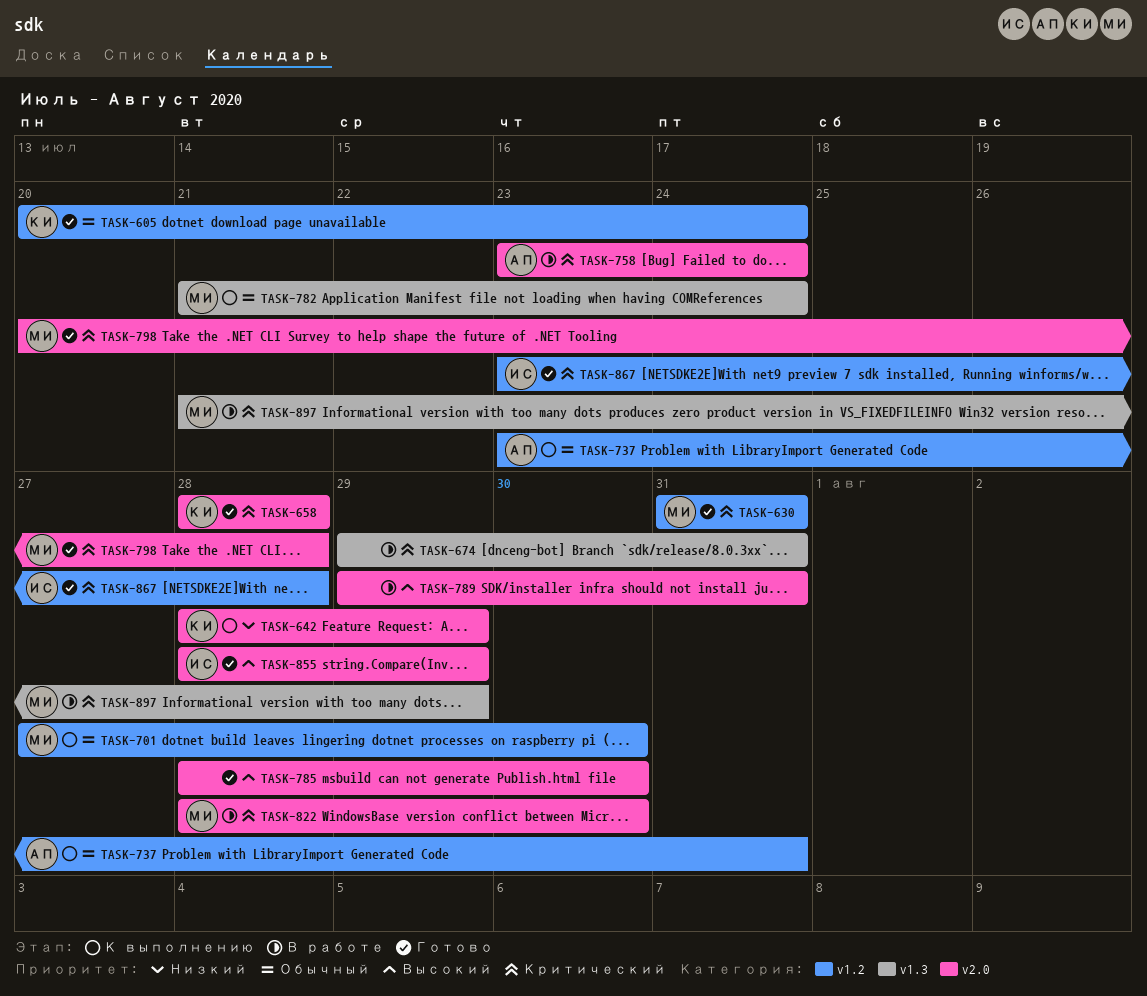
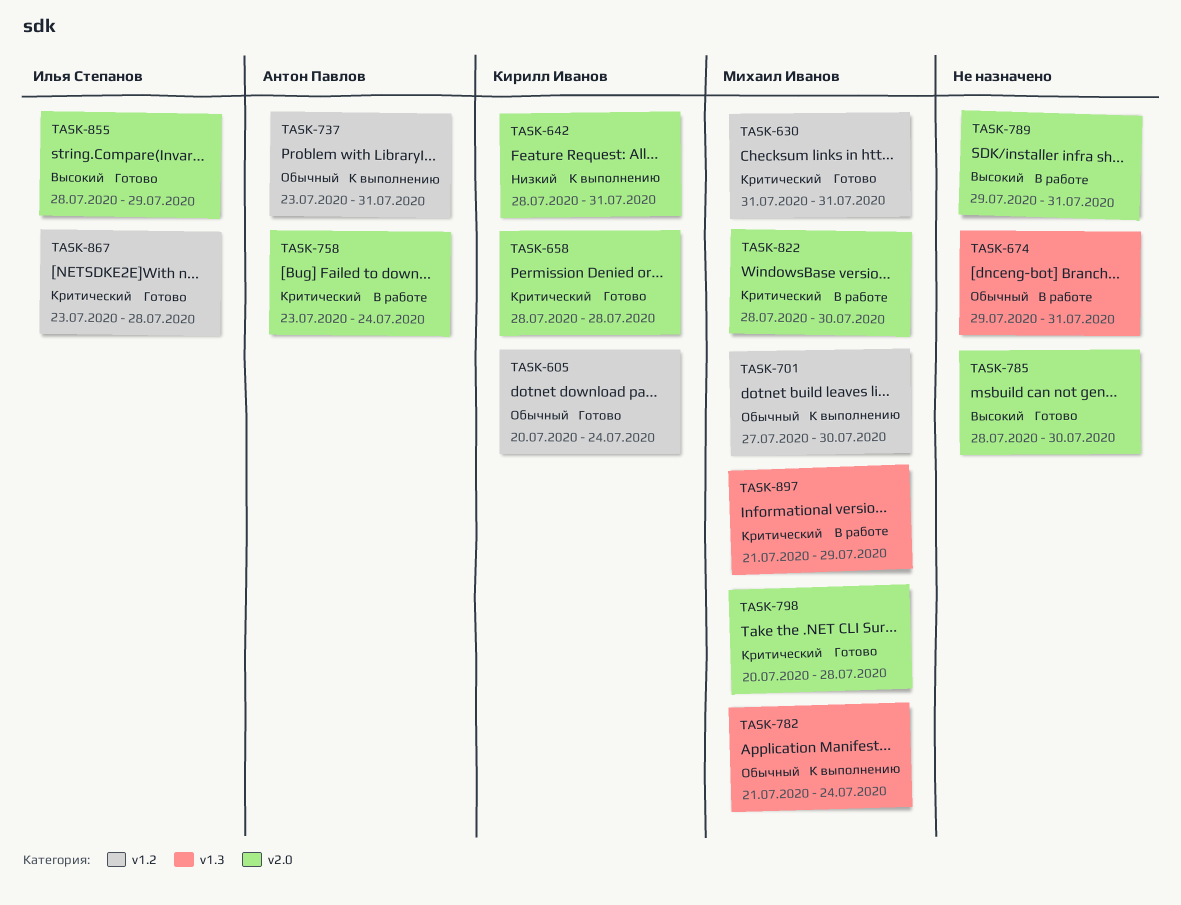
TASK-642, due: Jul 29 -> Jul 31
TASK-674, priority: Критический -> Обычный

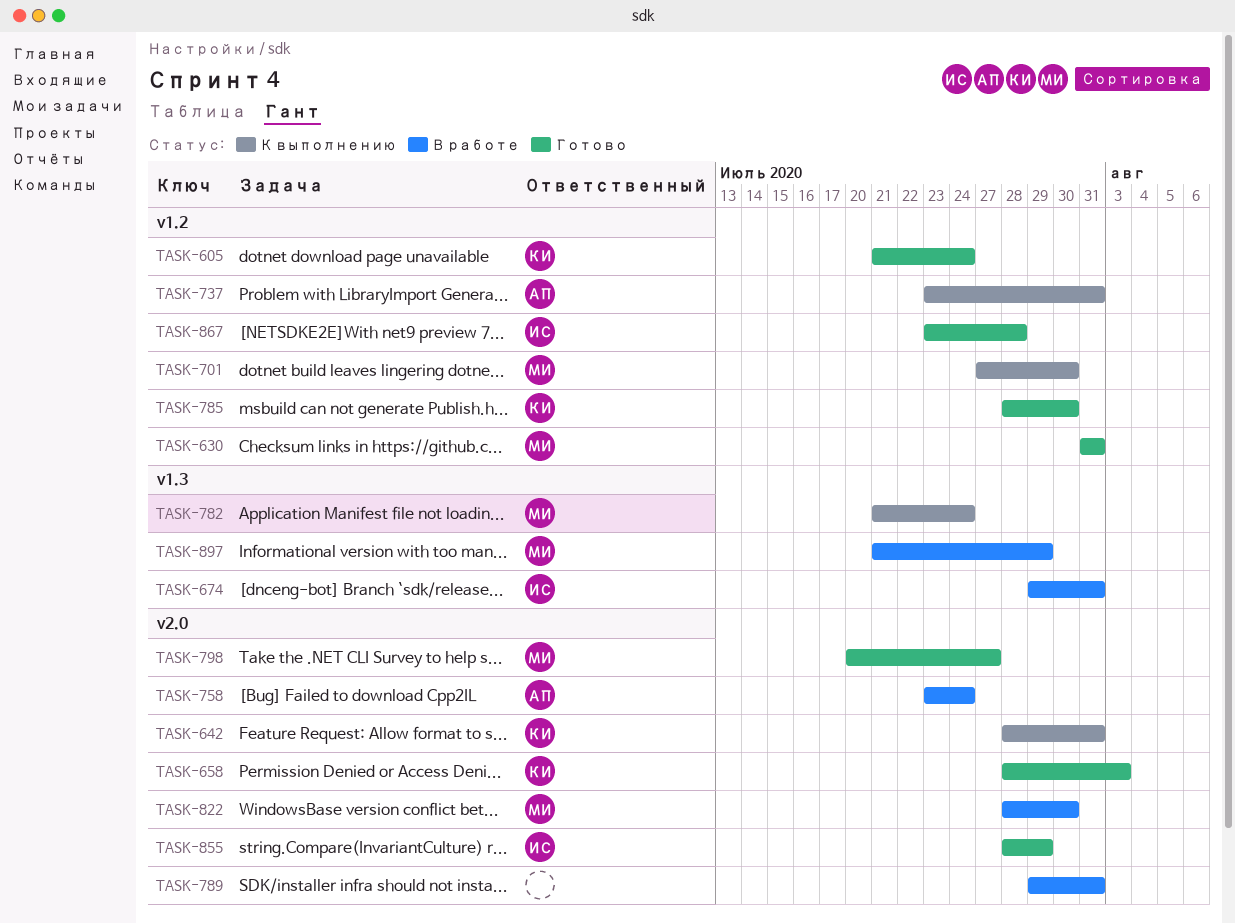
TASK-605, start: Jul 20 -> Jul 21
TASK-658, due: Jul 28 -> Aug 3
TASK-674, owner: none -> Илья Степанов
TASK-785, owner: none -> Кирилл Иванов
TASK-785, label: v2.0 -> v1.2
TASK-798, due: Jul 28 -> Jul 27

